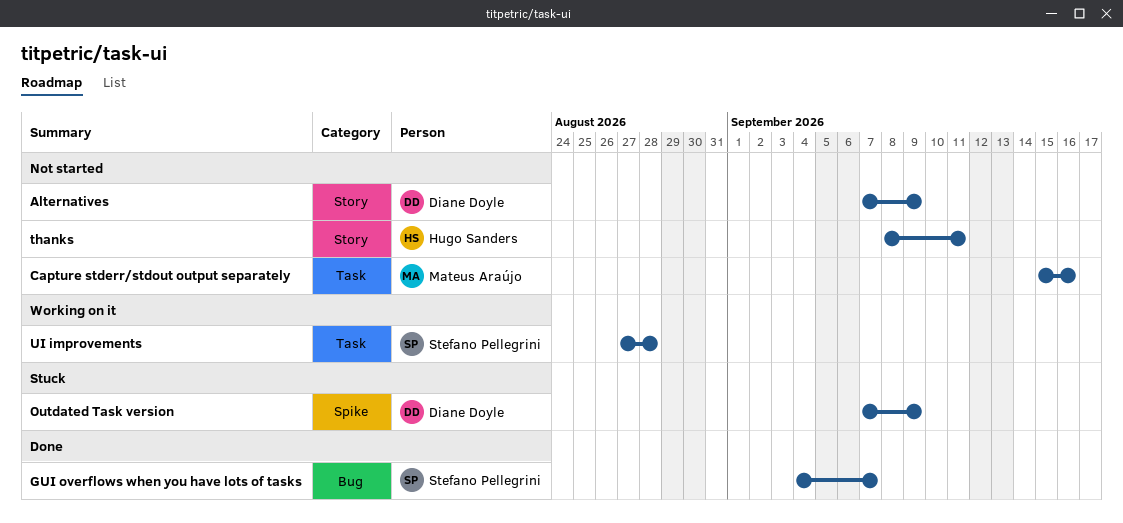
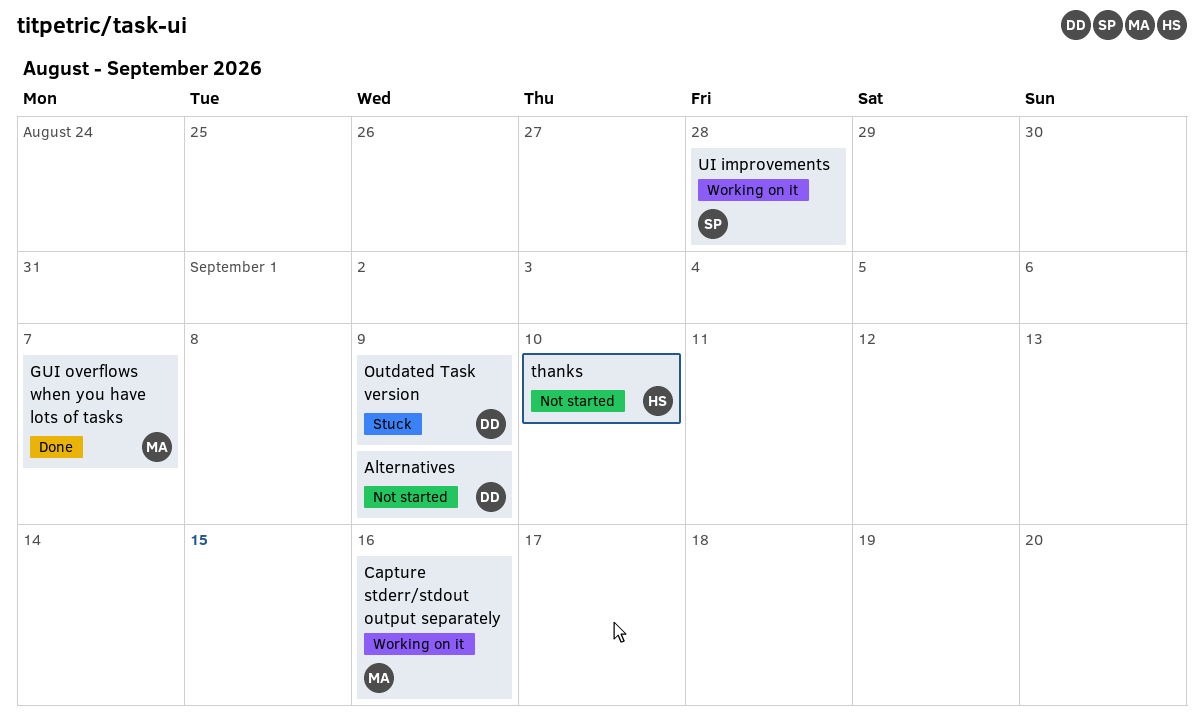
Capture stderr/stdout output separately, status: Not started -> Working on it
GUI overflows when you have lots of tasks, owner: Stefano Pellegrini -> Mateus Araújo
thanks, due: Sep 11 -> Sep 10

